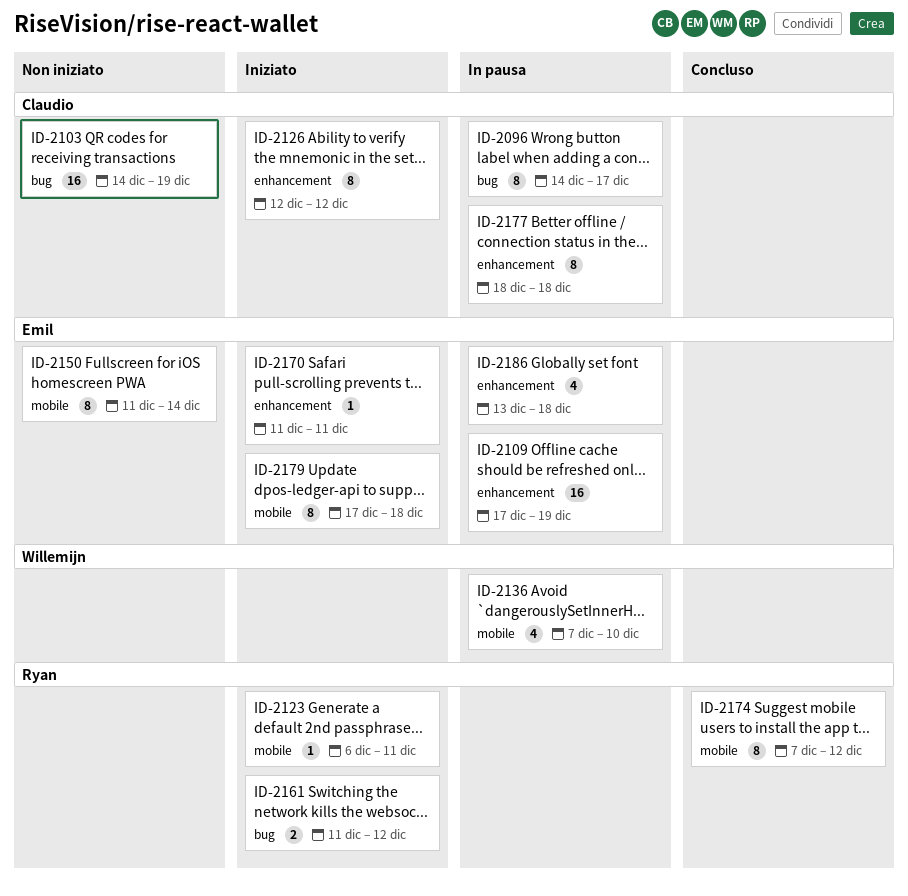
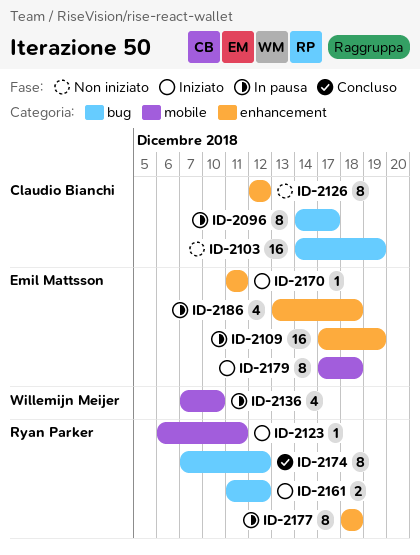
ID-2126, status: Iniziato -> Non iniziato
ID-2150: present -> none
ID-2174, label: mobile -> bug
ID-2177, owner: Claudio Bianchi -> Ryan Parker

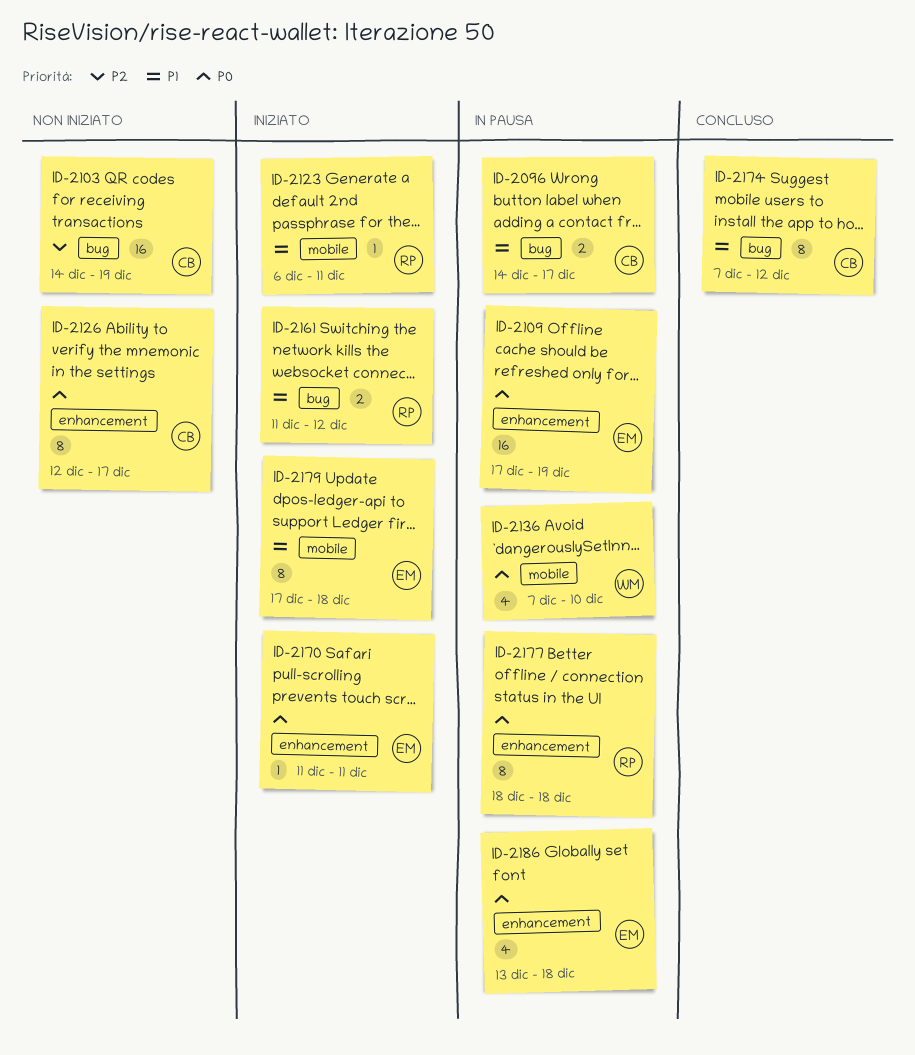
ID-2096, estimate: 8 -> 2
ID-2126, due: Dec 12 -> Dec 17
ID-2174, owner: Ryan Parker -> Claudio Bianchi

